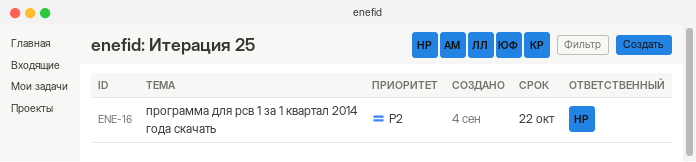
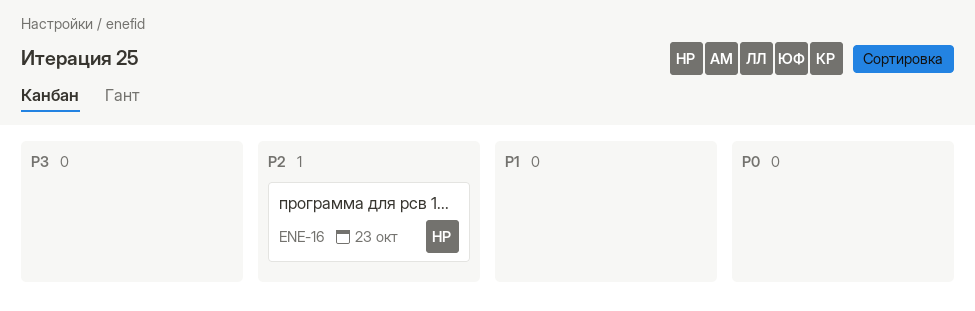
ENE-16, due: Oct 22 -> Oct 23

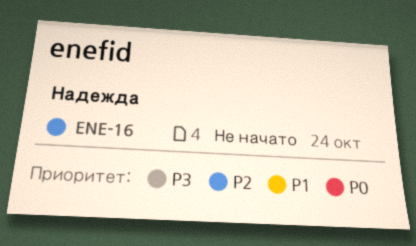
ENE-16, due: Oct 23 -> Oct 24

